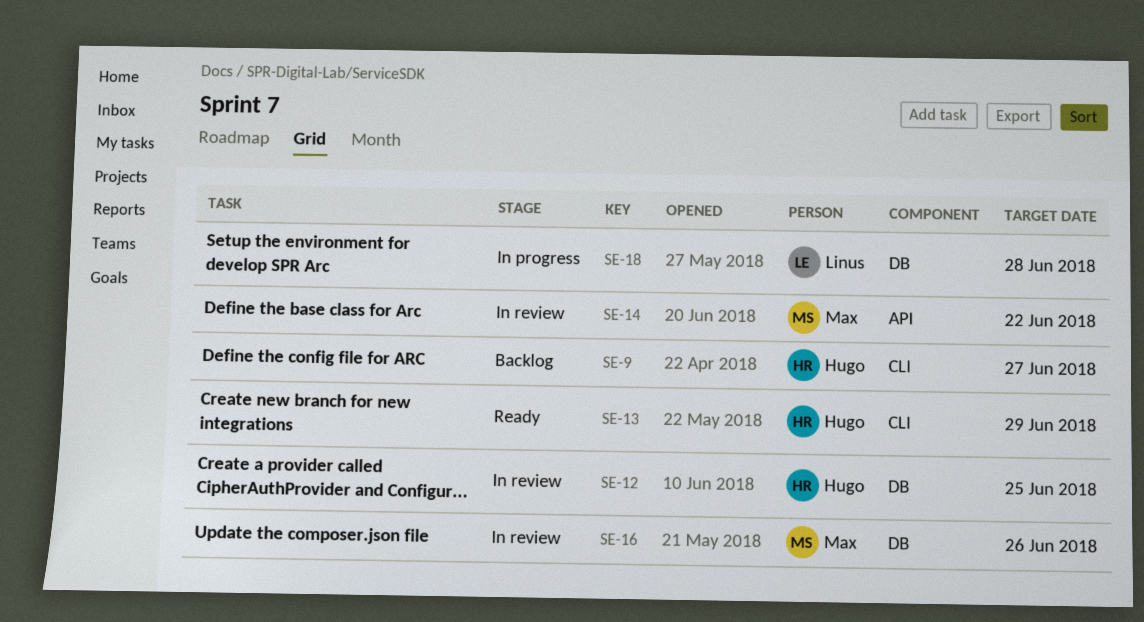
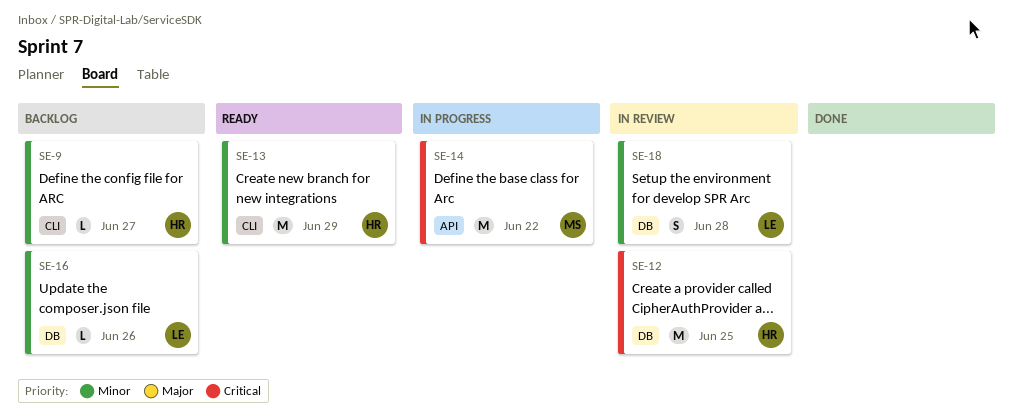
SE-14, status: In review -> In progress
SE-16, status: In review -> Backlog
SE-16, owner: Max -> Linus
SE-18, status: In progress -> In review

